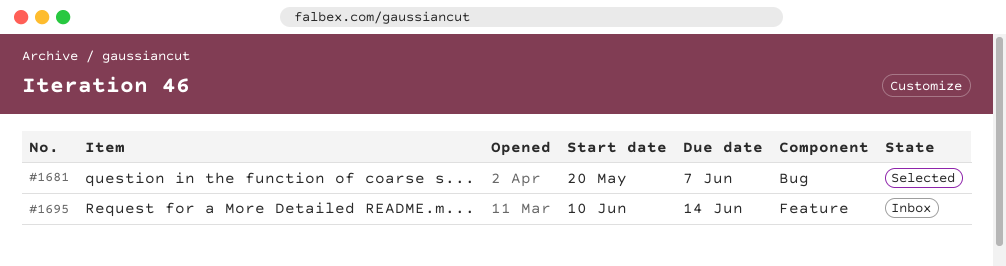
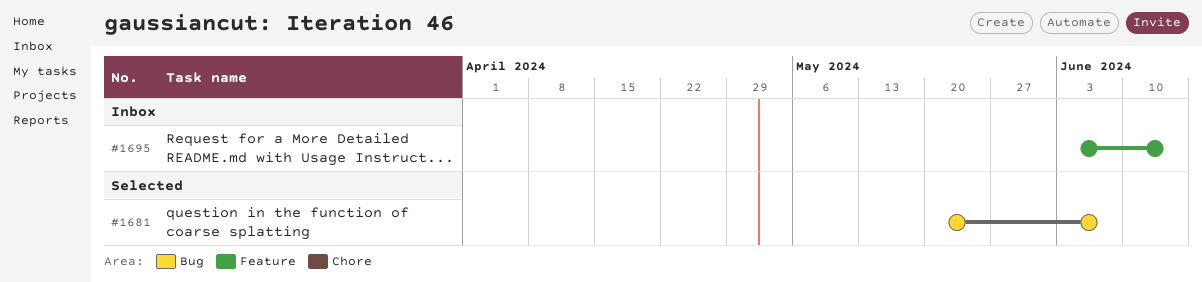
#1695, start: Jun 10 -> Jun 3

